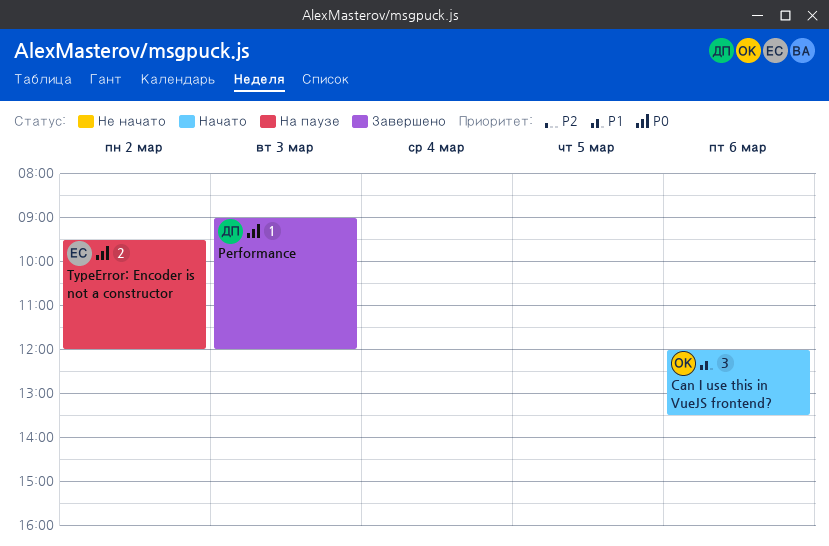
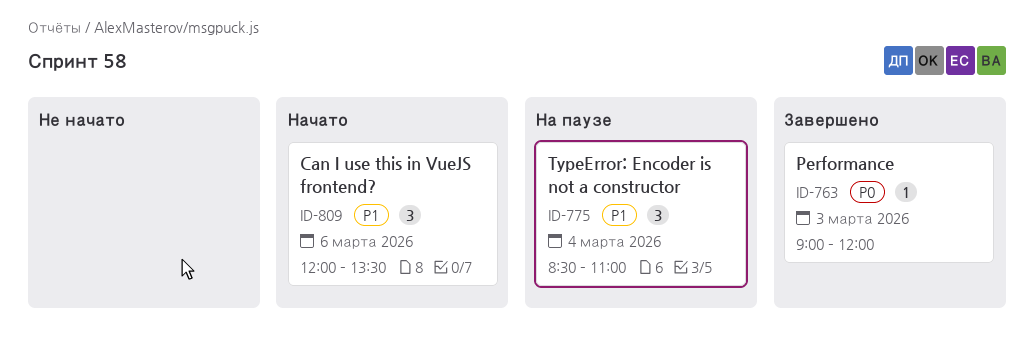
TypeError: Encoder is not a constructor, priority: P0 -> P1
TypeError: Encoder is not a constructor, estimate: 2 -> 3
TypeError: Encoder is not a constructor, day: Mar 2 -> Mar 4
TypeError: Encoder is not a constructor, begins: 09:30 -> 08:30
TypeError: Encoder is not a constructor, ends: 12:00 -> 11:00

